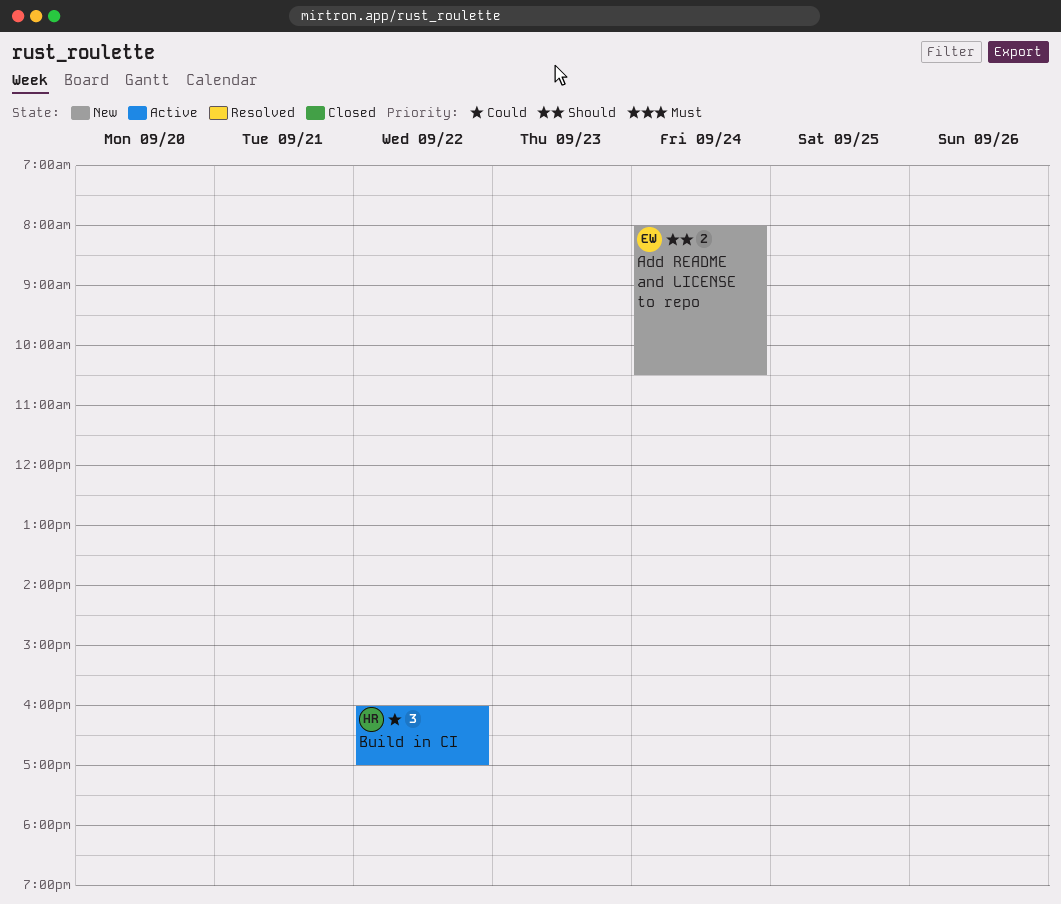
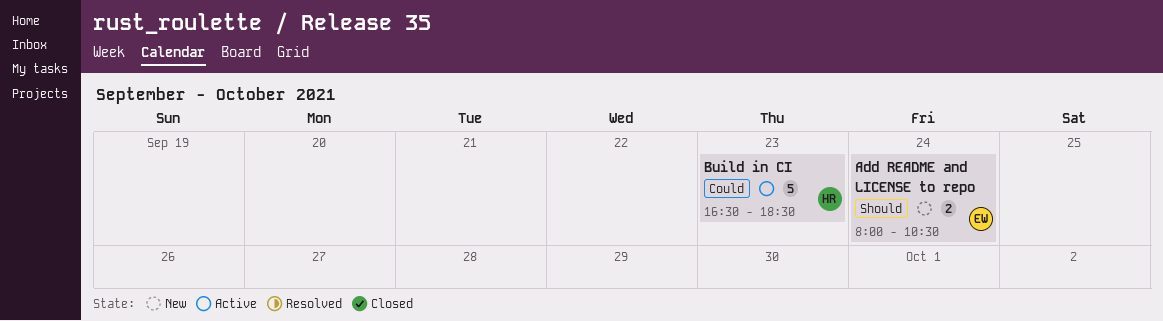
Build in CI, estimate: 3 -> 5
Build in CI, day: Sep 22 -> Sep 23
Build in CI, begins: 16:00 -> 16:30
Build in CI, ends: 17:00 -> 18:30

